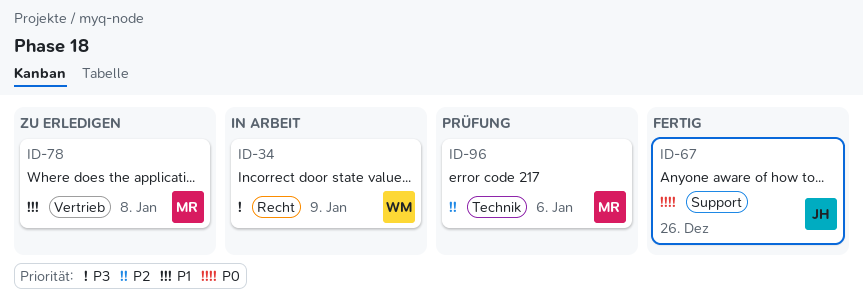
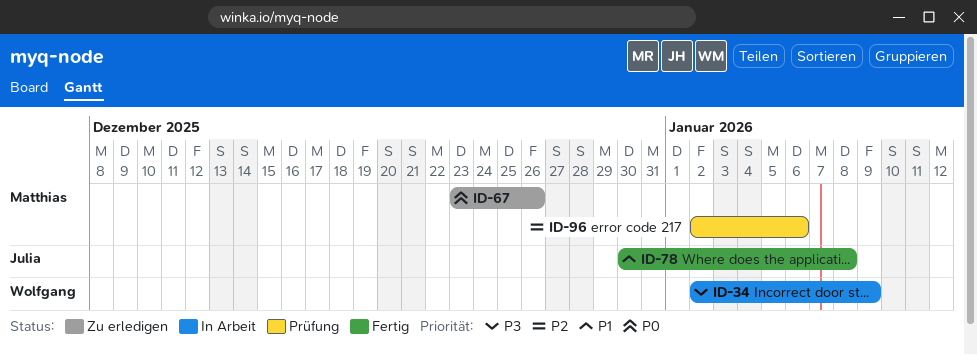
ID-67, status: Fertig -> Zu erledigen
ID-67, owner: Julia -> Matthias
ID-78, status: Zu erledigen -> Fertig
ID-78, owner: Matthias -> Julia

